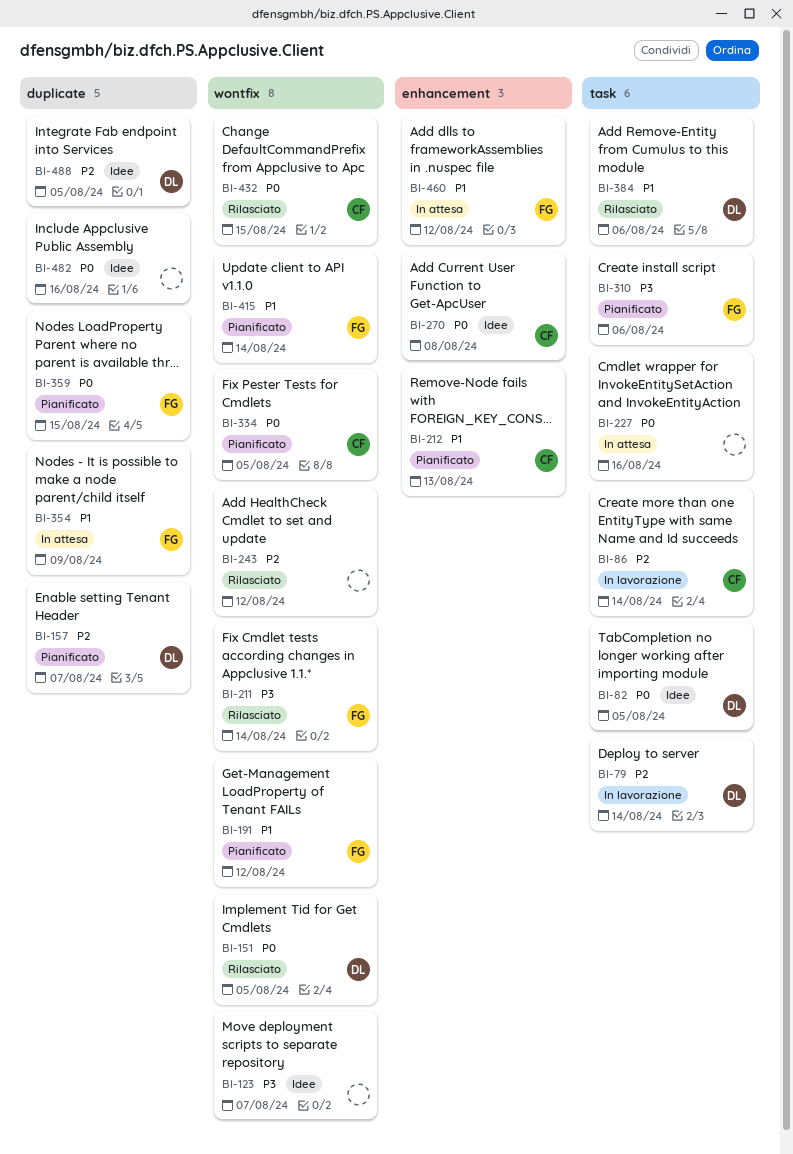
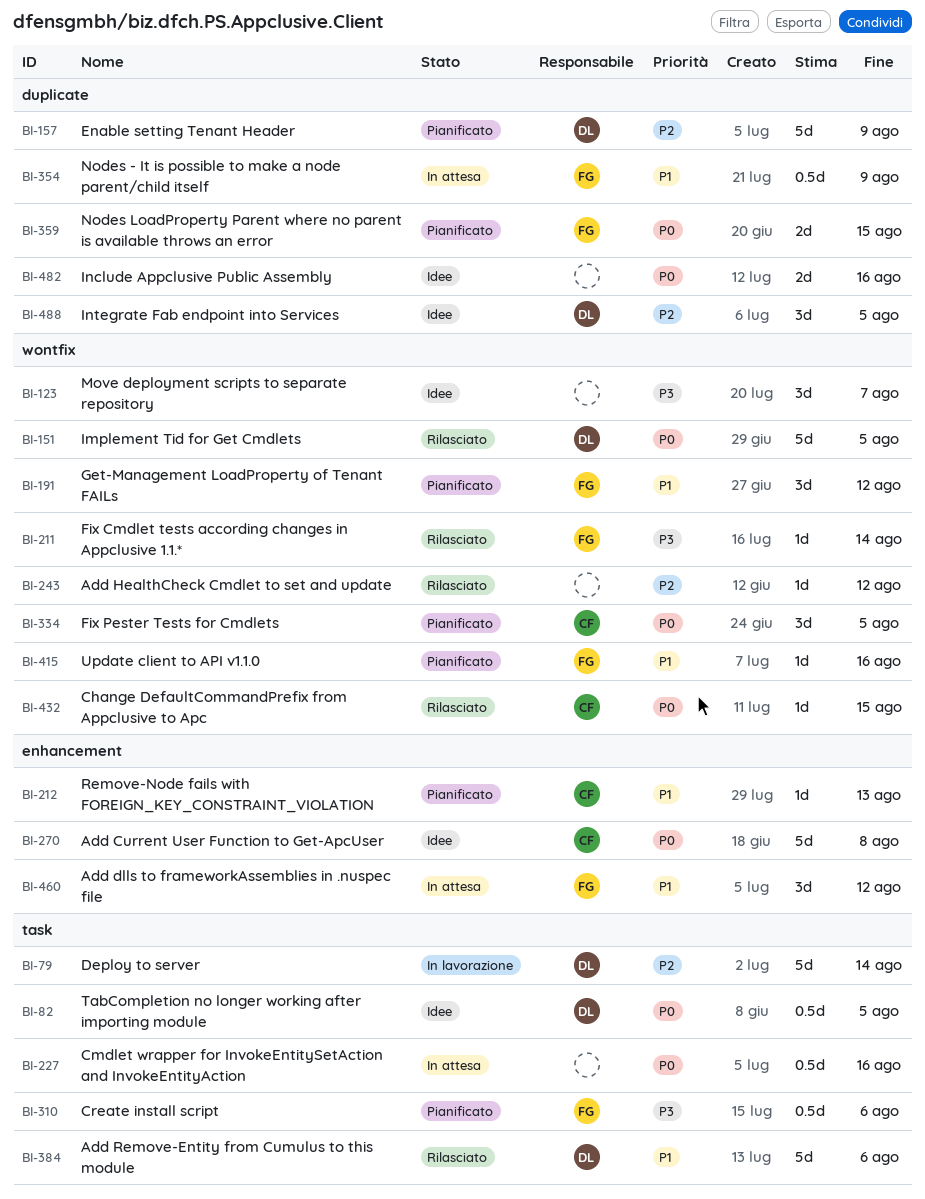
BI-86: present -> none
BI-157, due: Aug 7 -> Aug 9
BI-415, due: Aug 14 -> Aug 16

